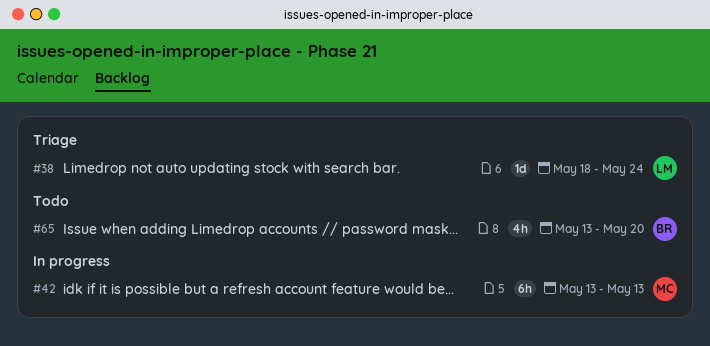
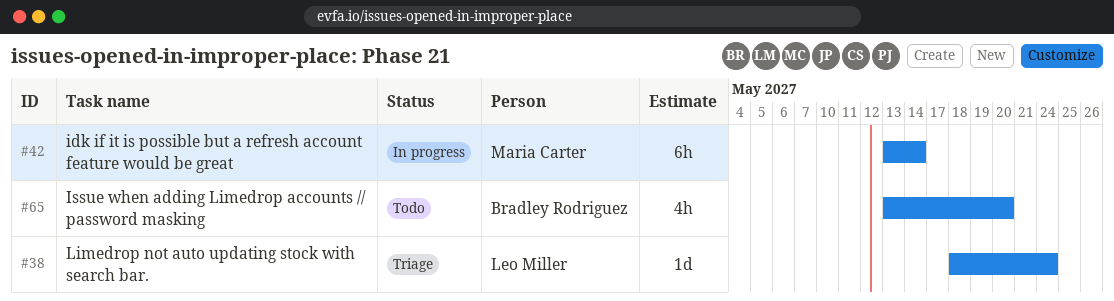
#42, due: May 13 -> May 14

